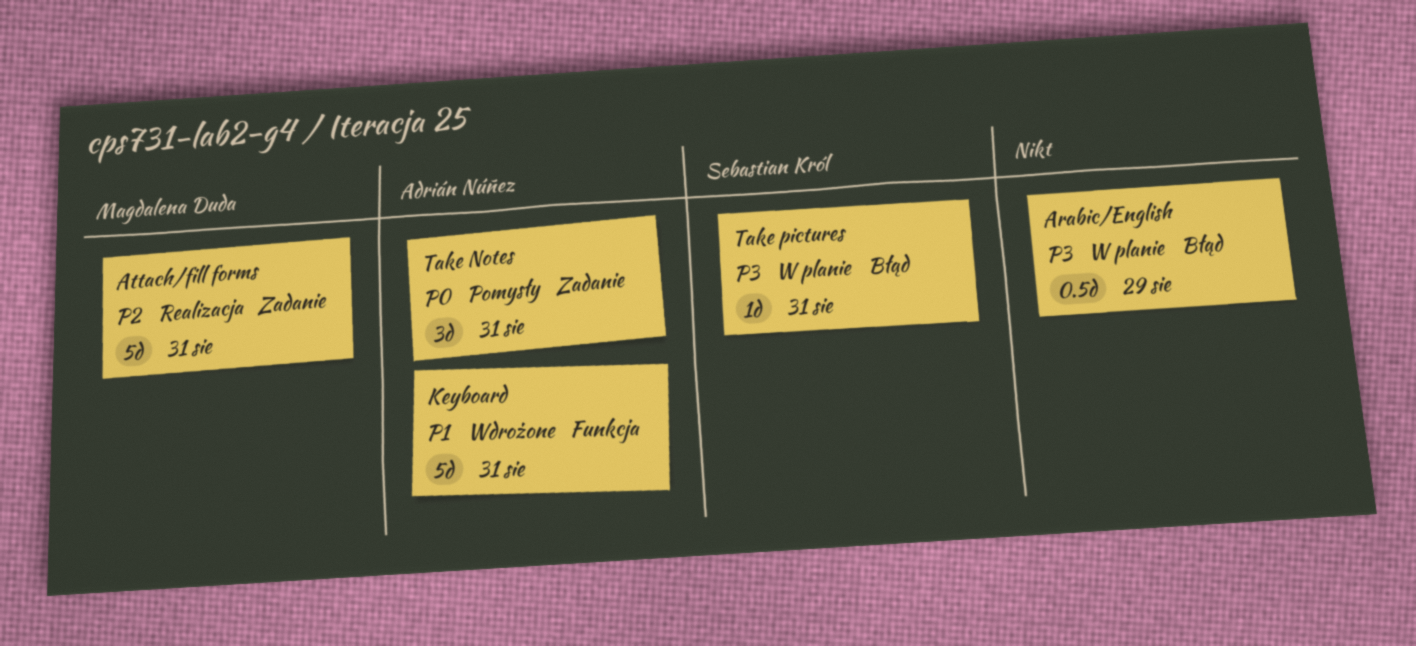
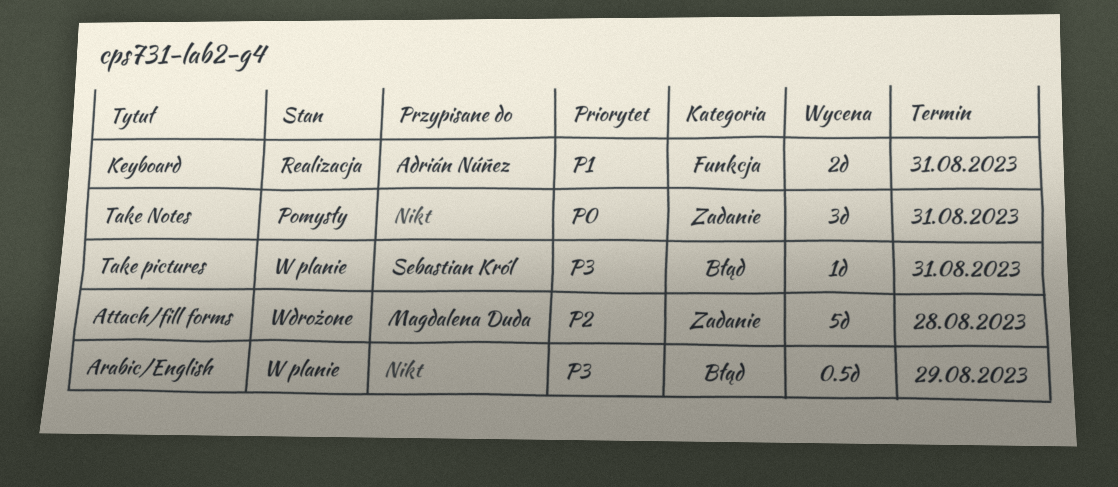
Attach/fill forms, status: Realizacja -> Wdrożone
Attach/fill forms, due: Aug 31 -> Aug 28
Keyboard, status: Wdrożone -> Realizacja
Keyboard, estimate: 5d -> 2d
Take Notes, owner: Adrián Núñez -> none

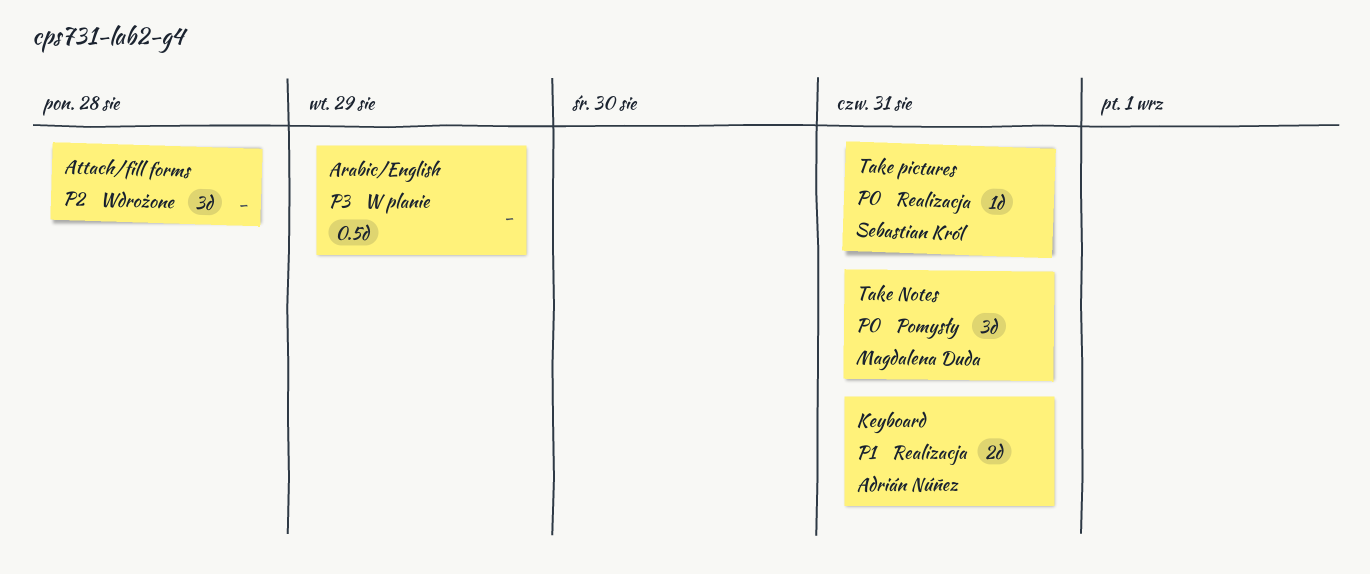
Attach/fill forms, owner: Magdalena Duda -> none
Attach/fill forms, estimate: 5d -> 3d
Take Notes, owner: none -> Magdalena Duda
Take pictures, status: W planie -> Realizacja
Take pictures, priority: P3 -> P0

